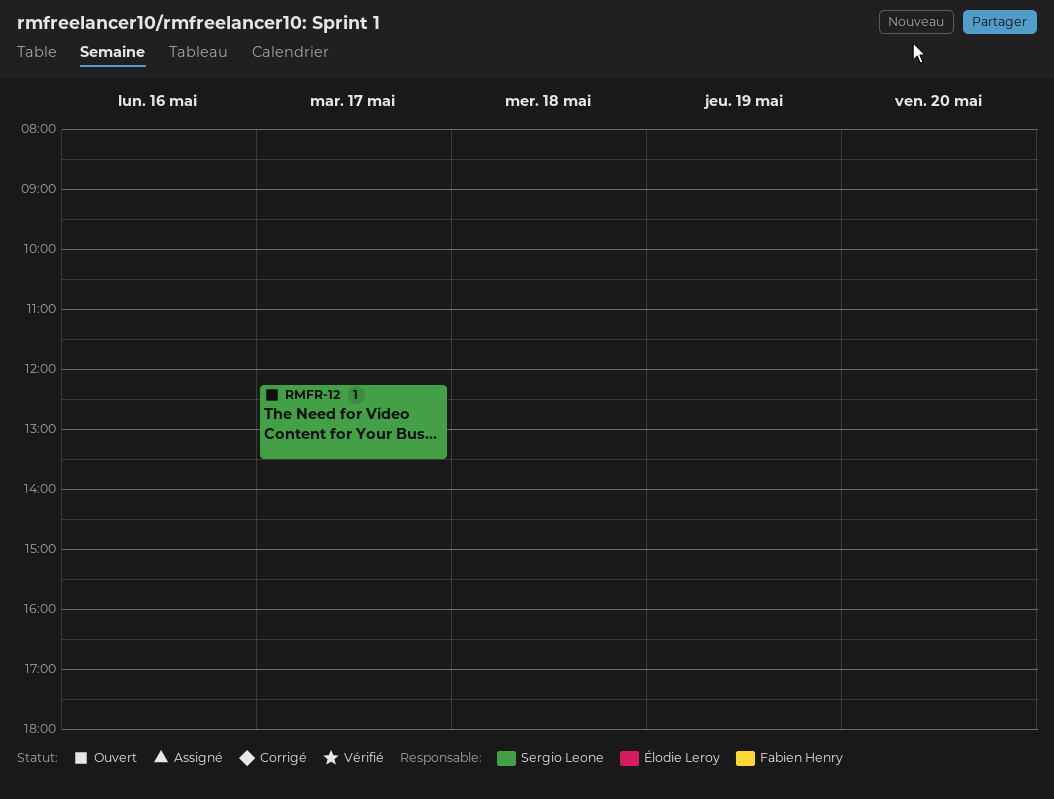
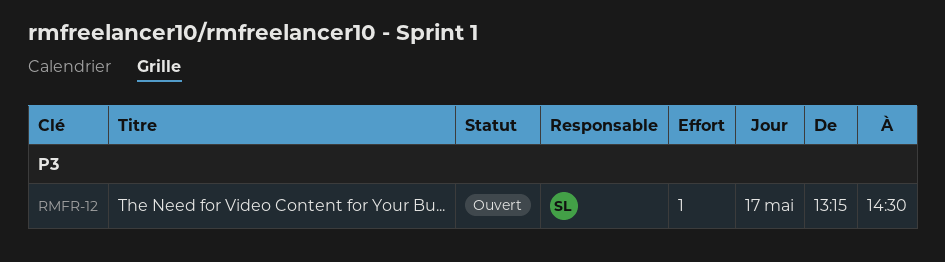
RMFR-12, begins: 12:15 -> 13:15
RMFR-12, ends: 13:30 -> 14:30

